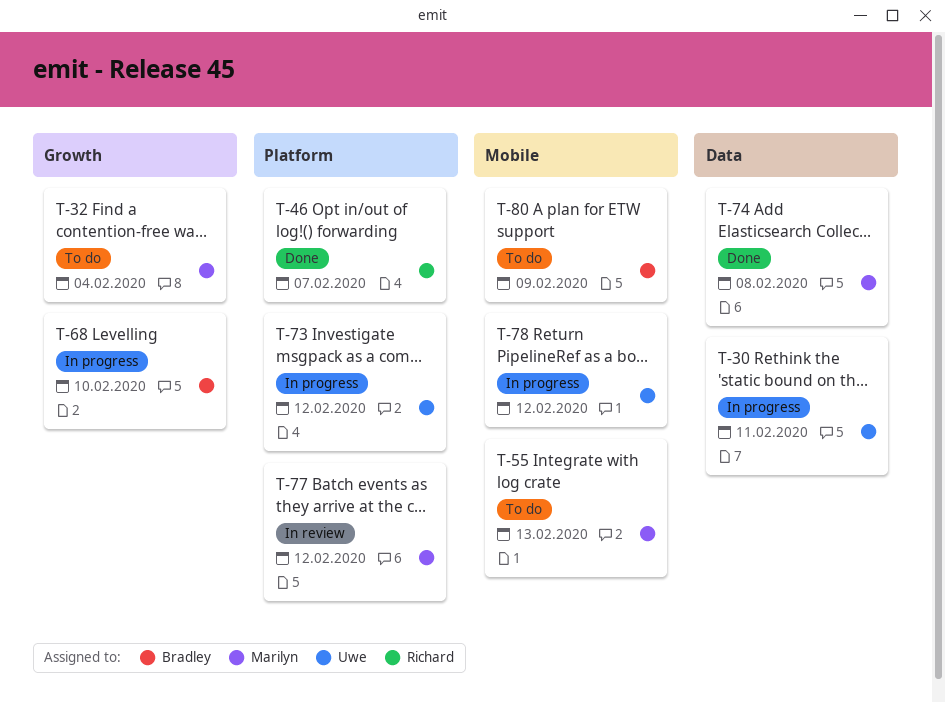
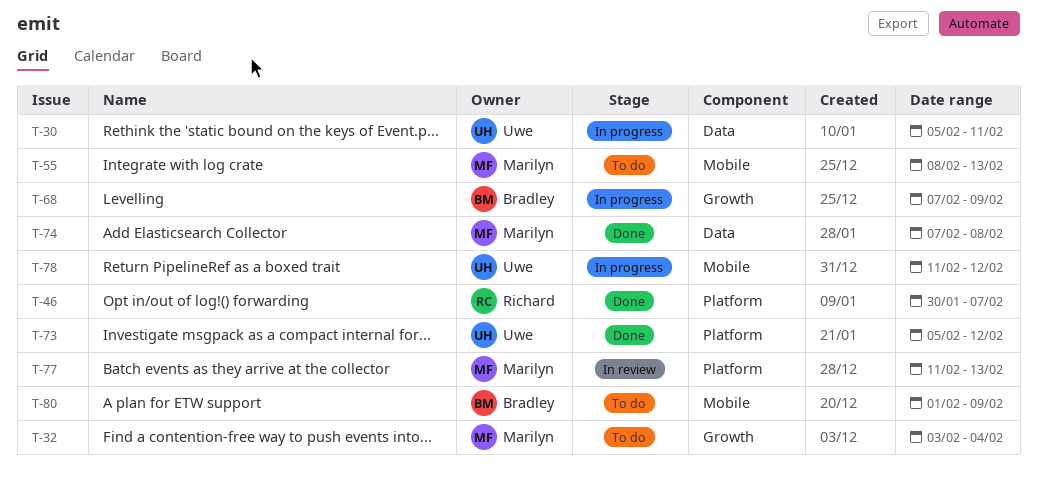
T-68, due: Feb 10 -> Feb 9
T-73, status: In progress -> Done
T-77, due: Feb 12 -> Feb 13

